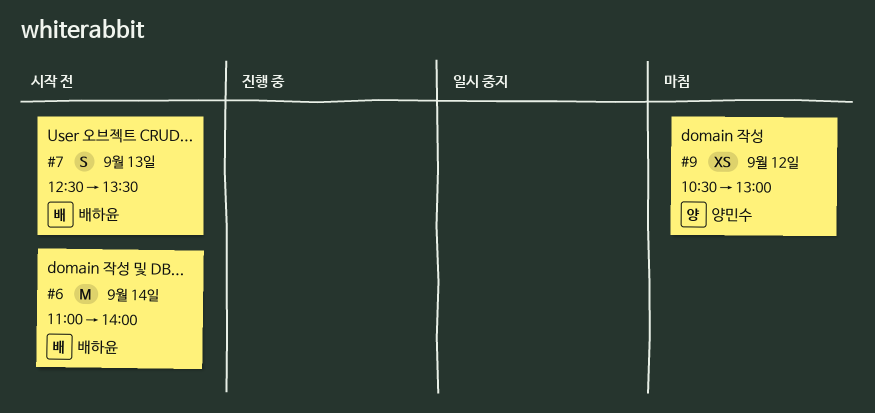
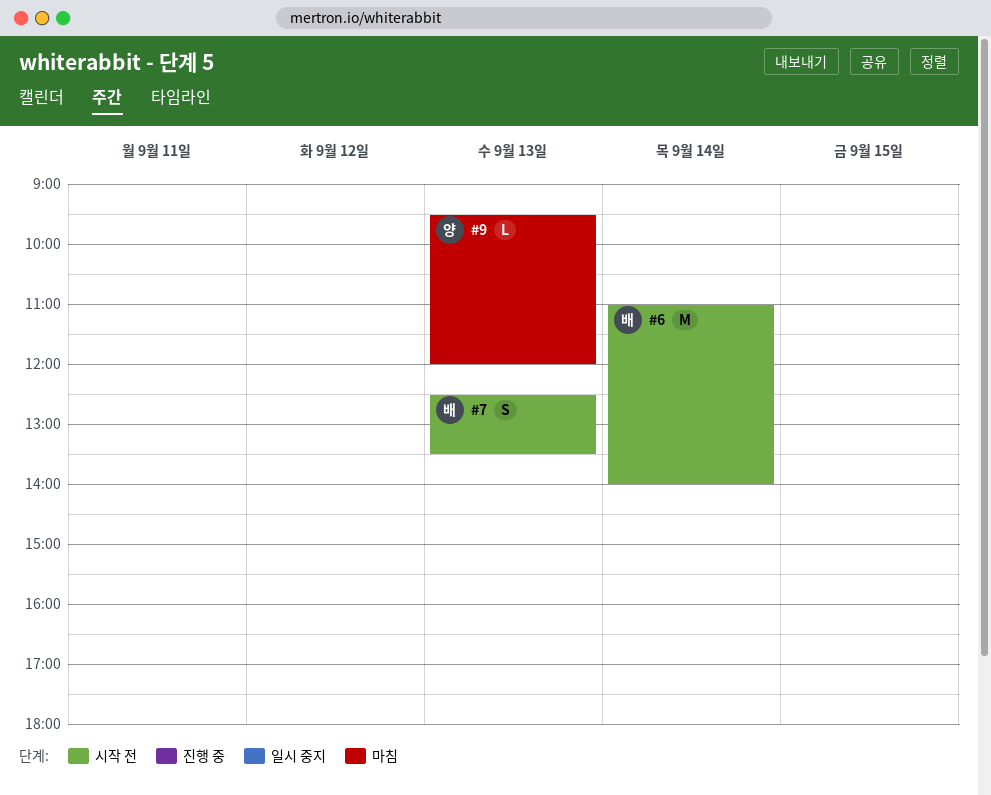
#9, estimate: XS -> L
#9, day: Sep 12 -> Sep 13
#9, begins: 10:30 -> 09:30
#9, ends: 13:00 -> 12:00

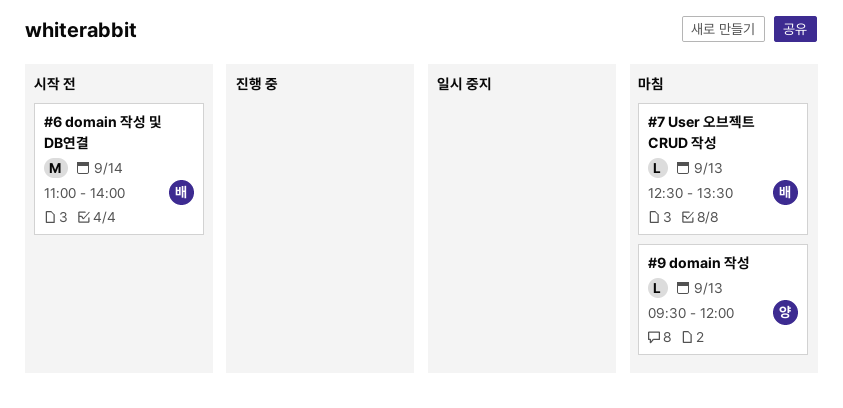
#7, status: 시작 전 -> 마침
#7, estimate: S -> L

